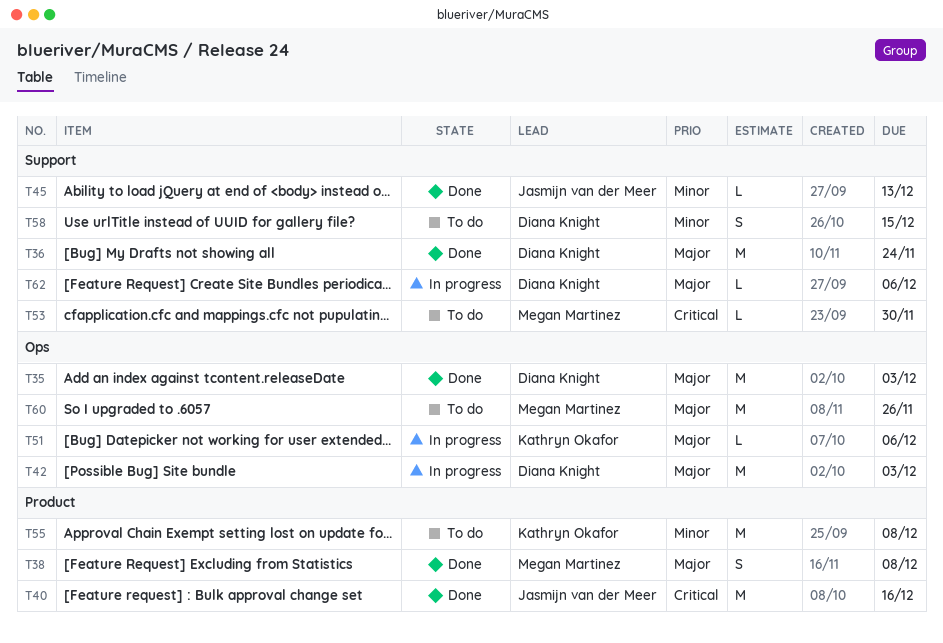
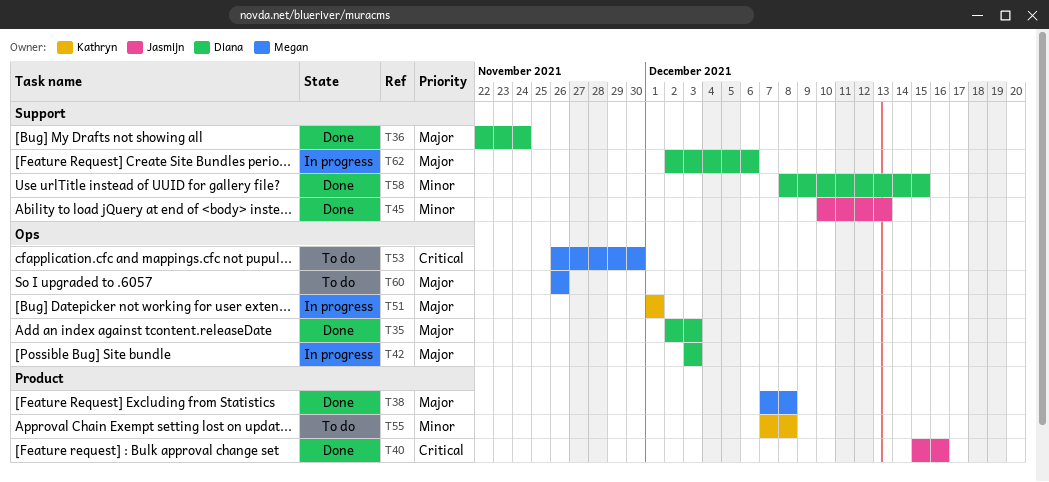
T51, due: Dec 6 -> Dec 1
T53, label: Support -> Ops
T58, status: To do -> Done

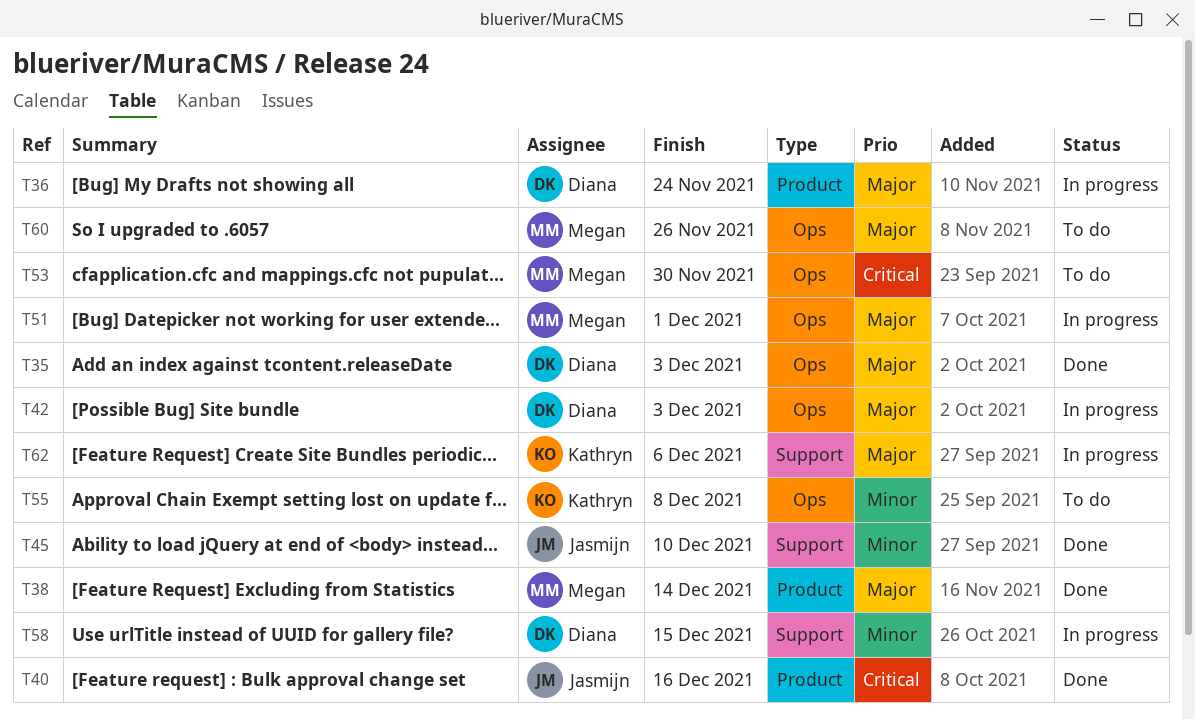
T36, status: Done -> In progress
T36, label: Support -> Product
T38, due: Dec 8 -> Dec 14
T45, due: Dec 13 -> Dec 10
T51, owner: Kathryn -> Megan
T55, label: Product -> Ops
T58, status: Done -> In progress
T62, owner: Diana -> Kathryn

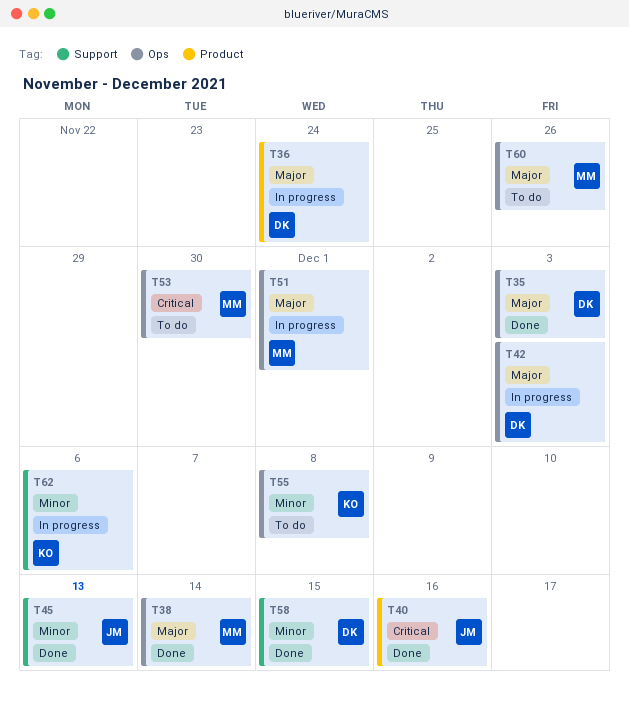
T38, label: Product -> Ops
T45, due: Dec 10 -> Dec 13
T58, status: In progress -> Done
T62, priority: Major -> Minor

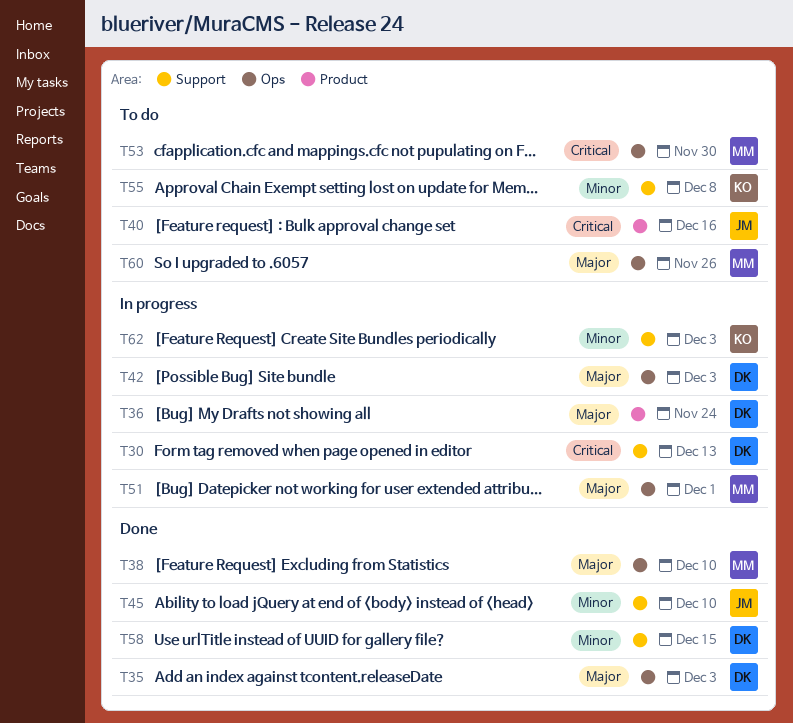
T30: none -> present
T38, due: Dec 14 -> Dec 10
T40, status: Done -> To do
T45, due: Dec 13 -> Dec 10
T55, label: Ops -> Support
T62, due: Dec 6 -> Dec 3

